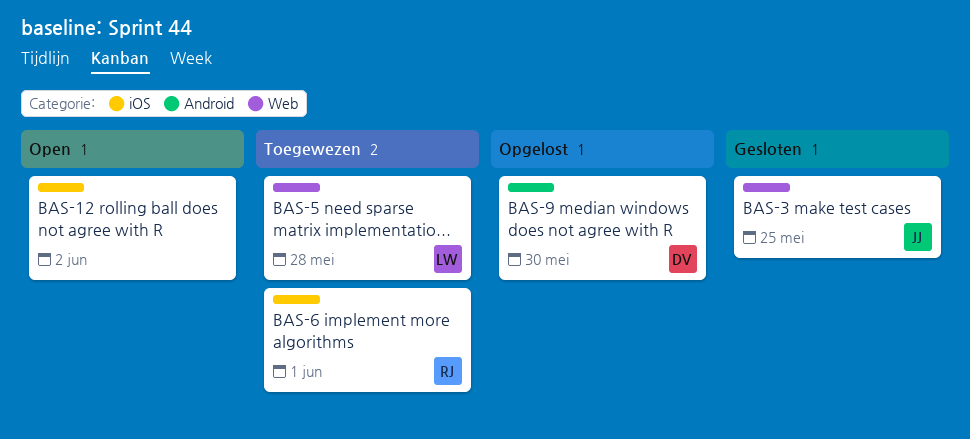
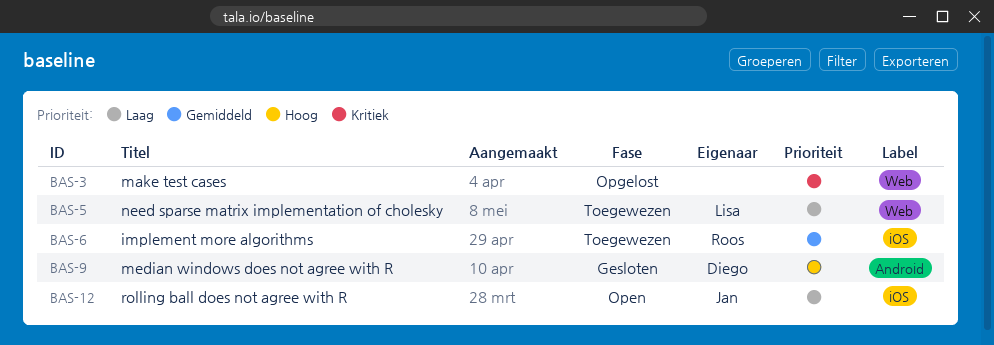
BAS-3, status: Gesloten -> Opgelost
BAS-3, owner: Jan -> none
BAS-9, status: Opgelost -> Gesloten
BAS-12, owner: none -> Jan

